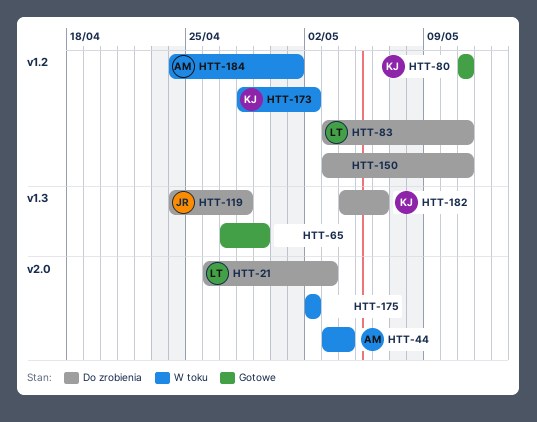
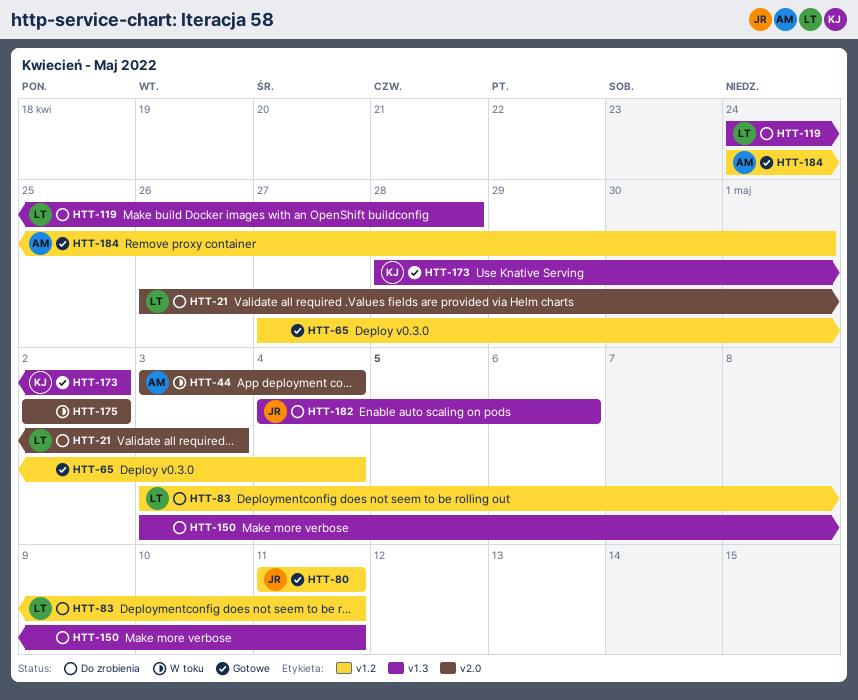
HTT-65, label: v1.3 -> v1.2
HTT-65, due: Apr 29 -> May 4
HTT-80, owner: KJ -> JR
HTT-119, owner: JR -> LT
HTT-150, label: v1.2 -> v1.3
HTT-173, status: W toku -> Gotowe
HTT-173, label: v1.2 -> v1.3
HTT-182, owner: KJ -> JR
HTT-184, status: W toku -> Gotowe

